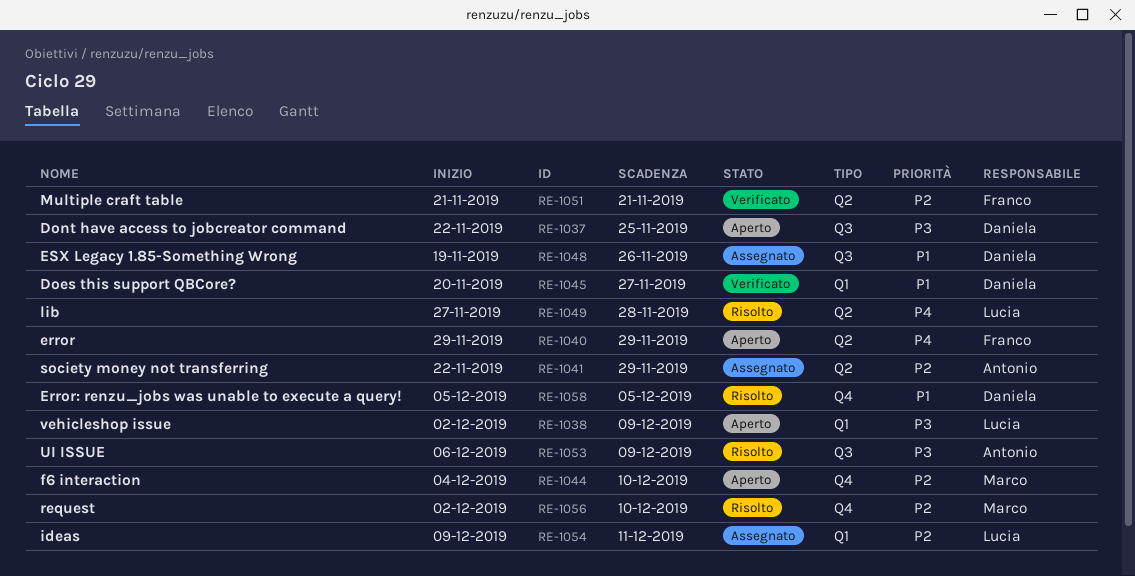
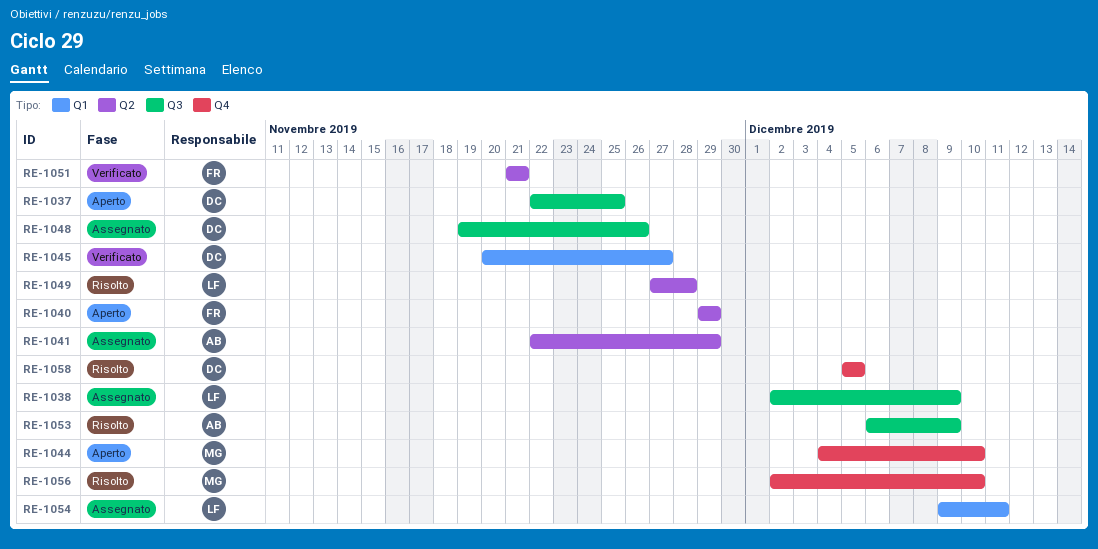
RE-1038, status: Aperto -> Assegnato
RE-1038, label: Q1 -> Q3

